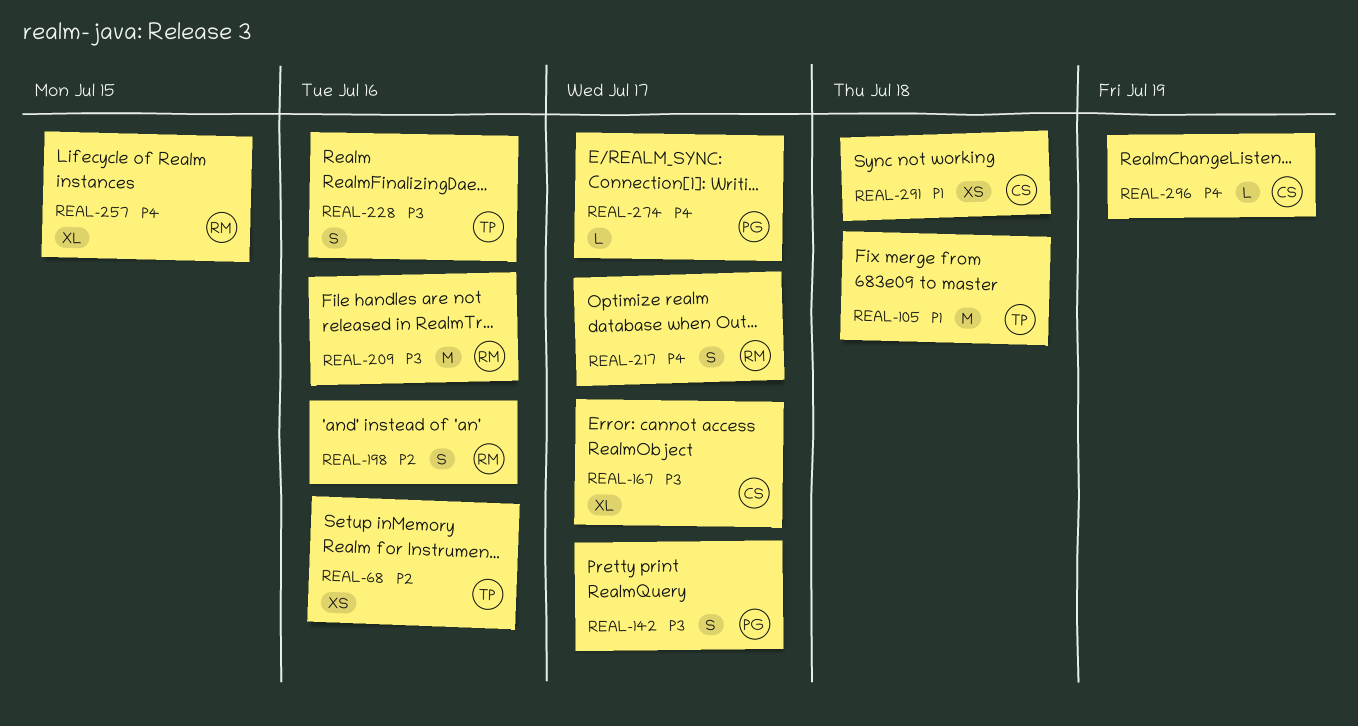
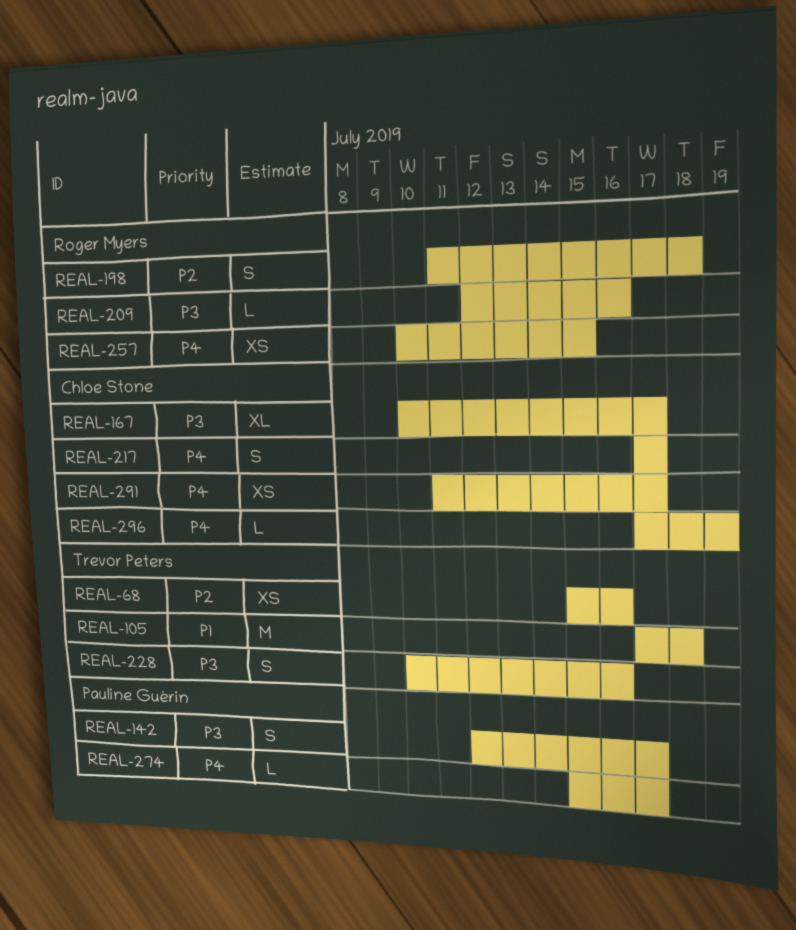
REAL-198, due: Jul 16 -> Jul 18
REAL-209, estimate: M -> L
REAL-217, owner: Roger Myers -> Chloe Stone
REAL-257, estimate: XL -> XS
REAL-291, priority: P1 -> P4
REAL-291, due: Jul 18 -> Jul 17

